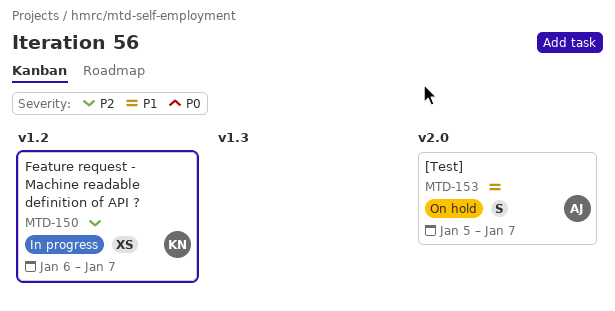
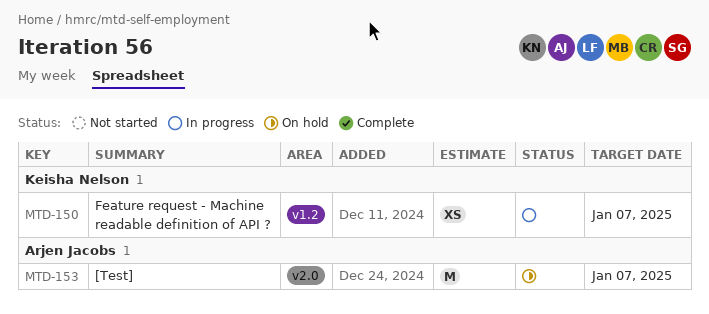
MTD-153, estimate: S -> M

